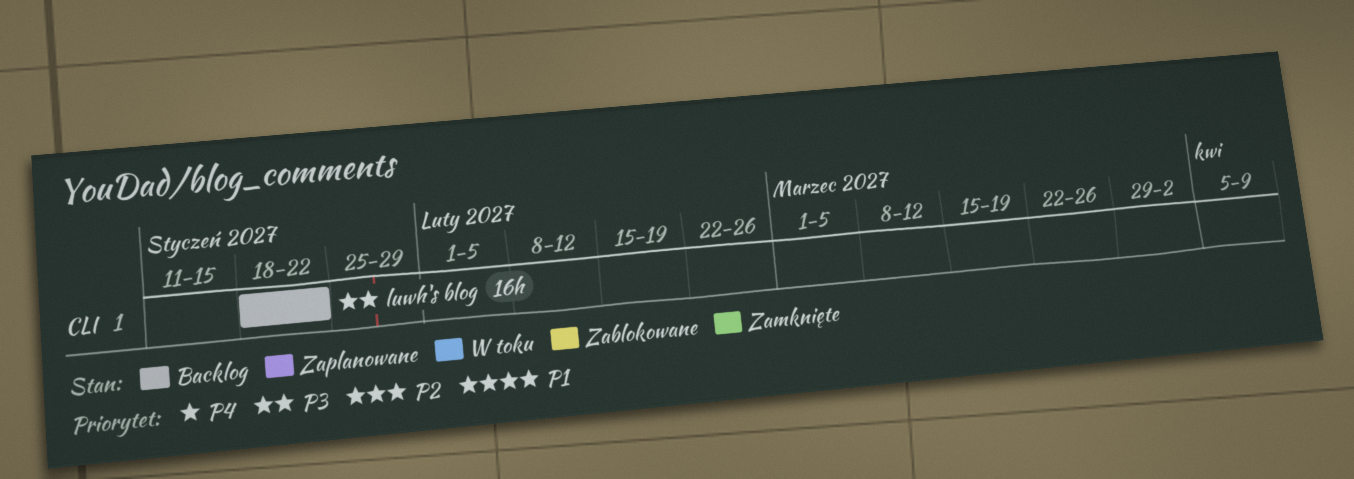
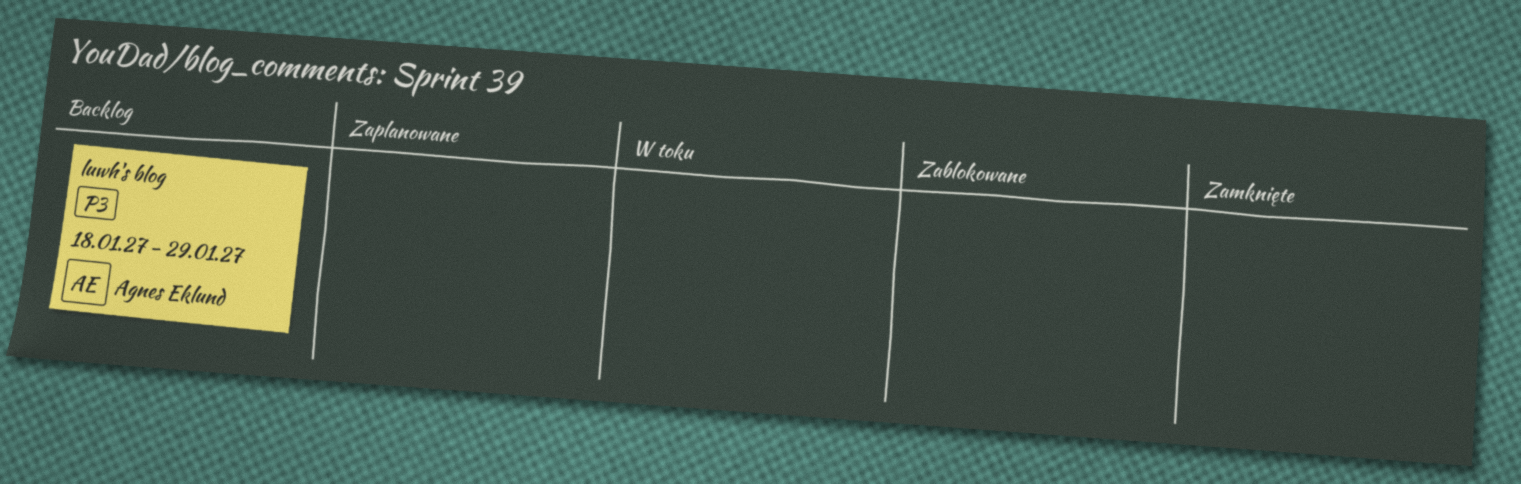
luwh's blog, due: Jan 22 -> Jan 29

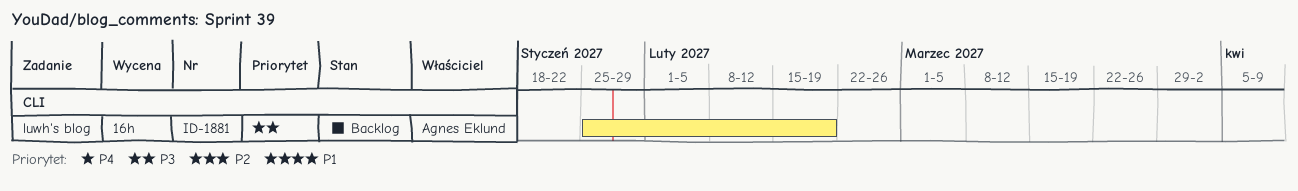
luwh's blog, start: Jan 18 -> Jan 25
luwh's blog, due: Jan 29 -> Feb 19

